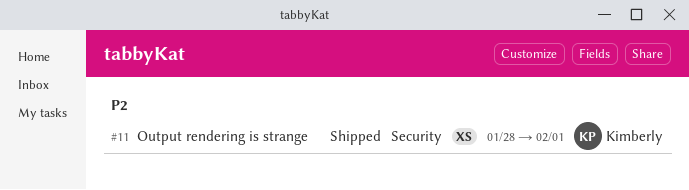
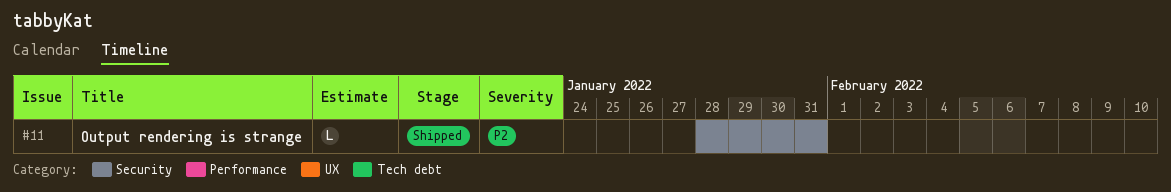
#11, estimate: XS -> L
#11, due: Feb 1 -> Jan 31

